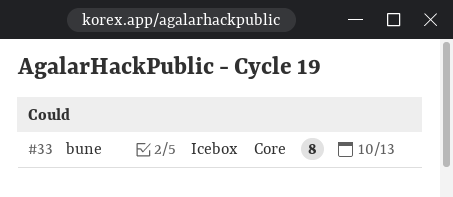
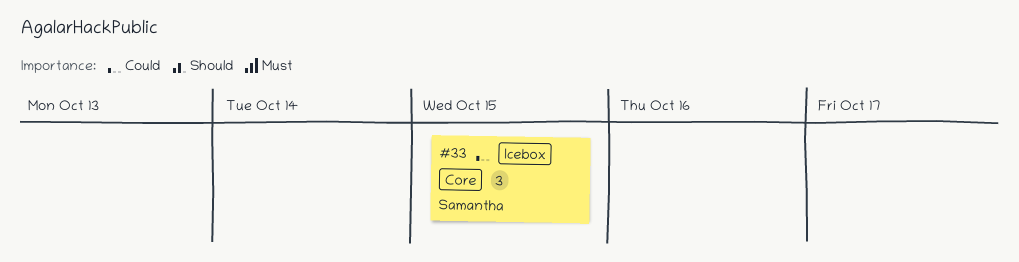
#33, estimate: 8 -> 3
#33, due: Oct 13 -> Oct 15

